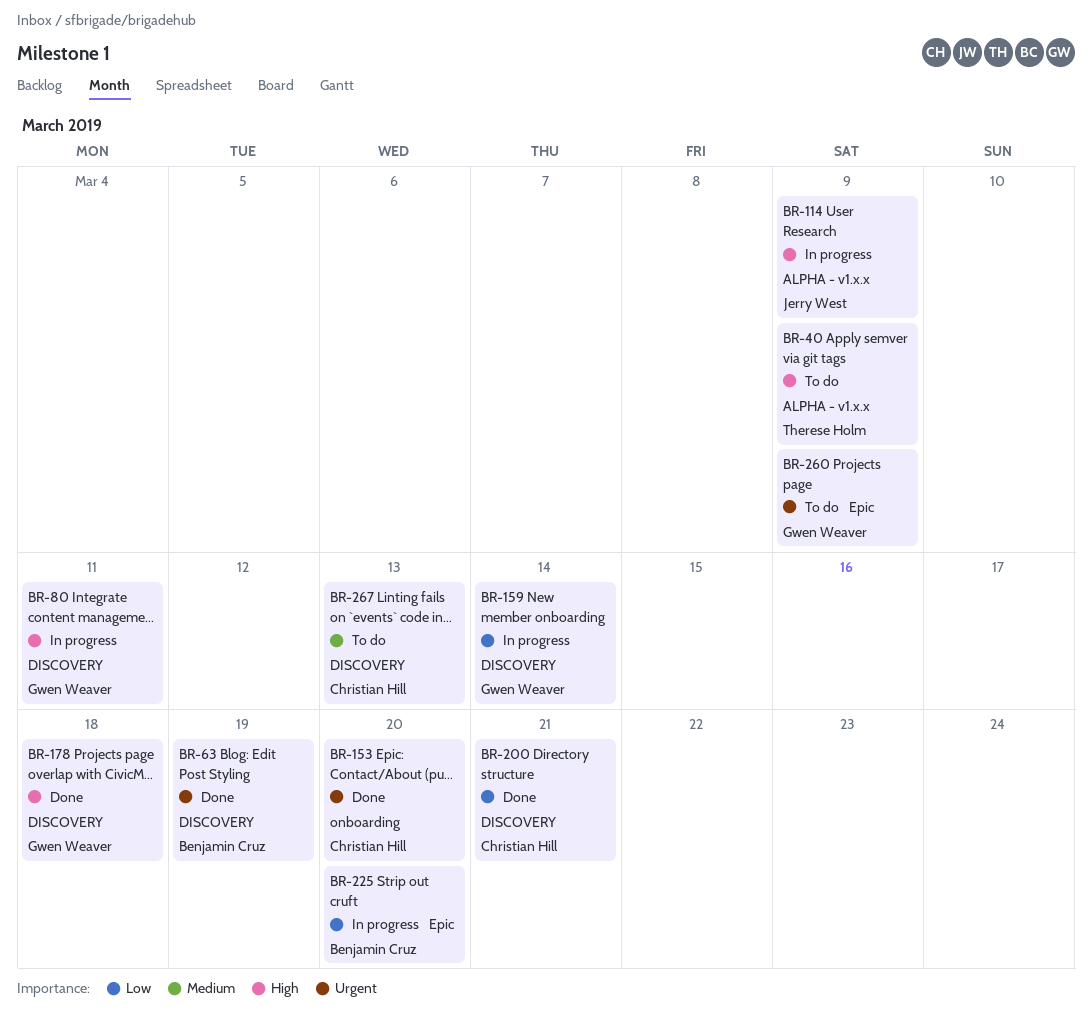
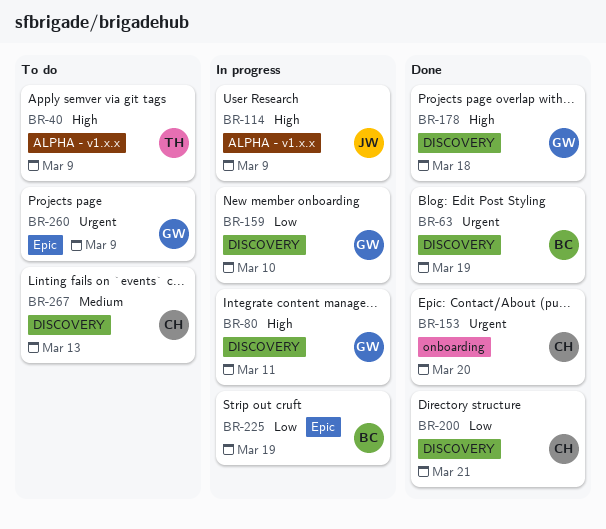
BR-159, due: Mar 14 -> Mar 10
BR-225, due: Mar 20 -> Mar 19

